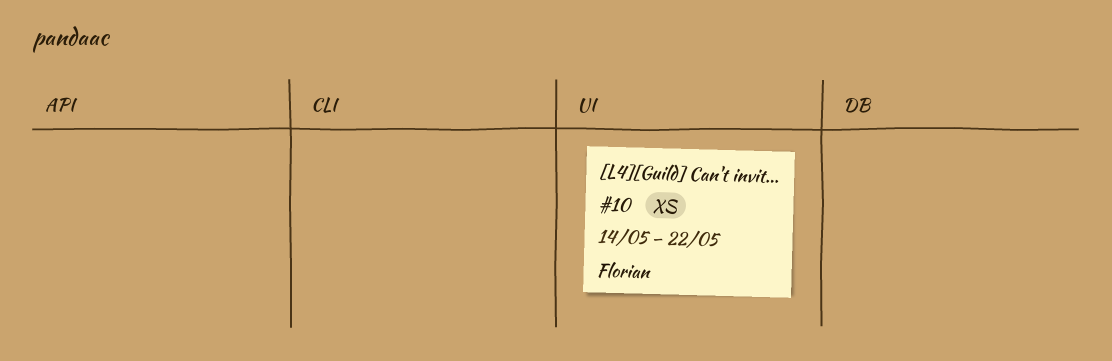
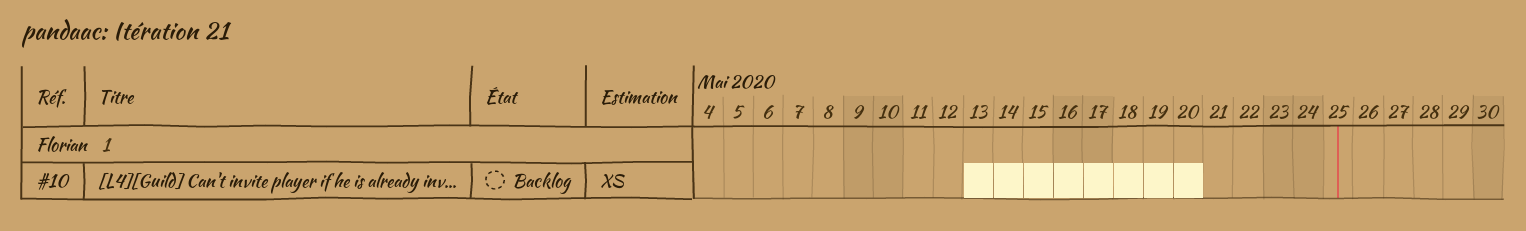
#10, start: May 14 -> May 13
#10, due: May 22 -> May 20

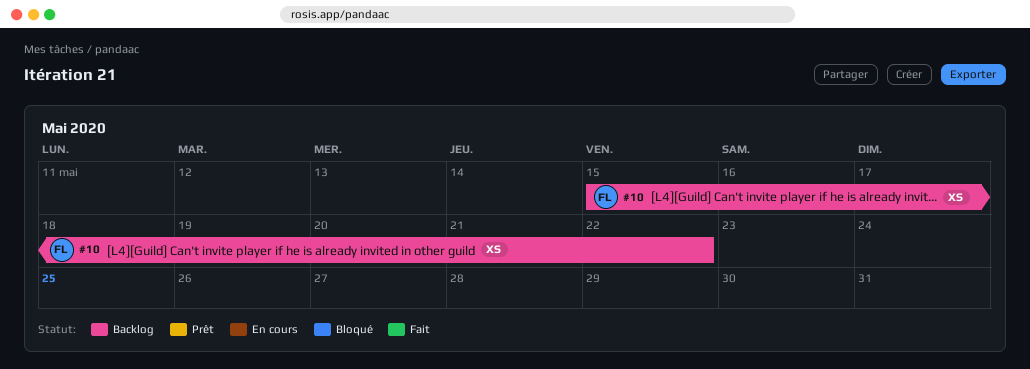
#10, start: May 13 -> May 15
#10, due: May 20 -> May 22

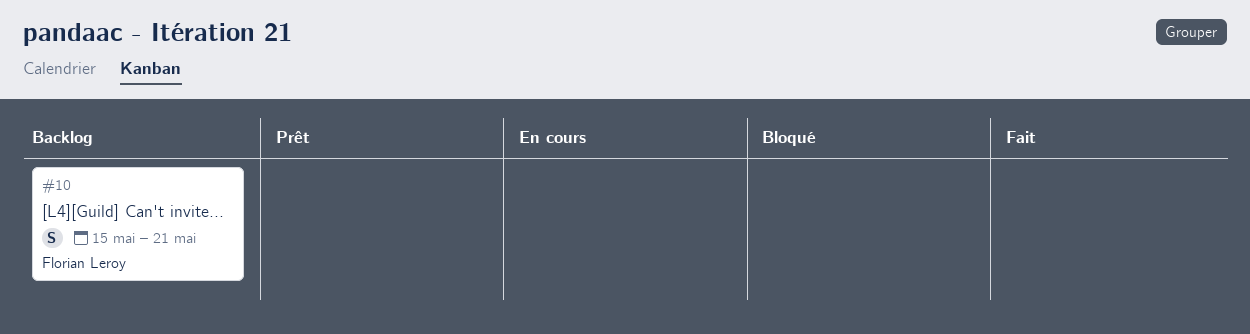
#10, estimate: XS -> S
#10, due: May 22 -> May 21

